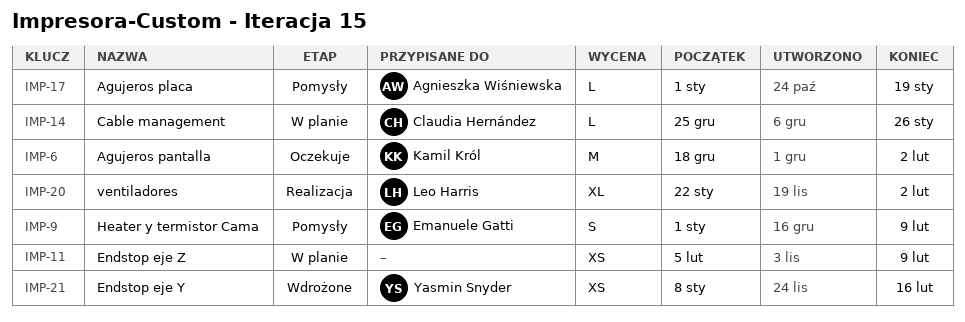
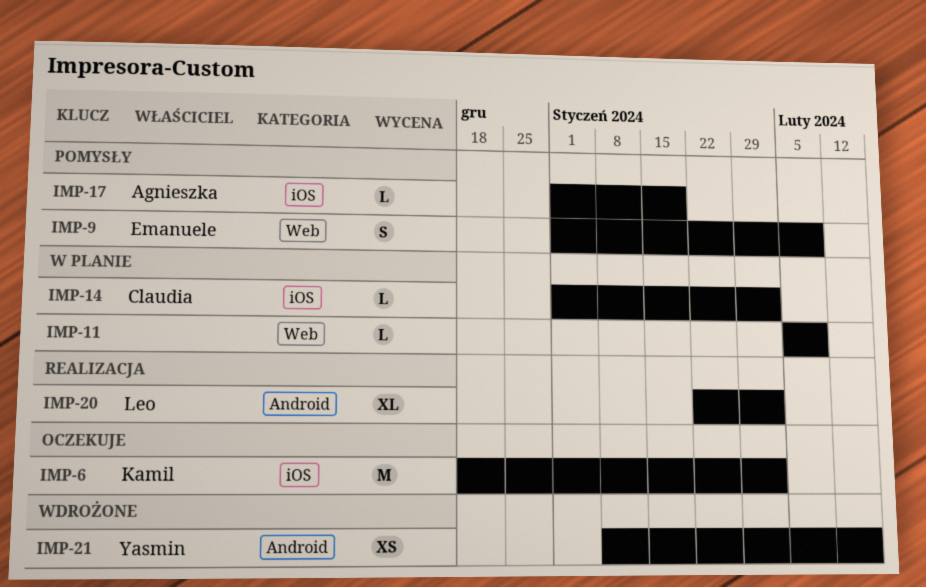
IMP-11, estimate: XS -> L
IMP-14, start: Dec 25 -> Jan 1
IMP-14, due: Jan 26 -> Feb 2

